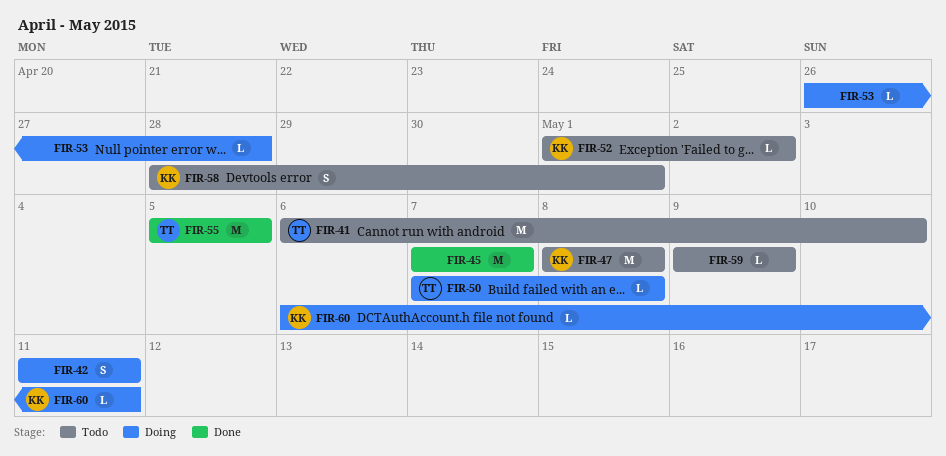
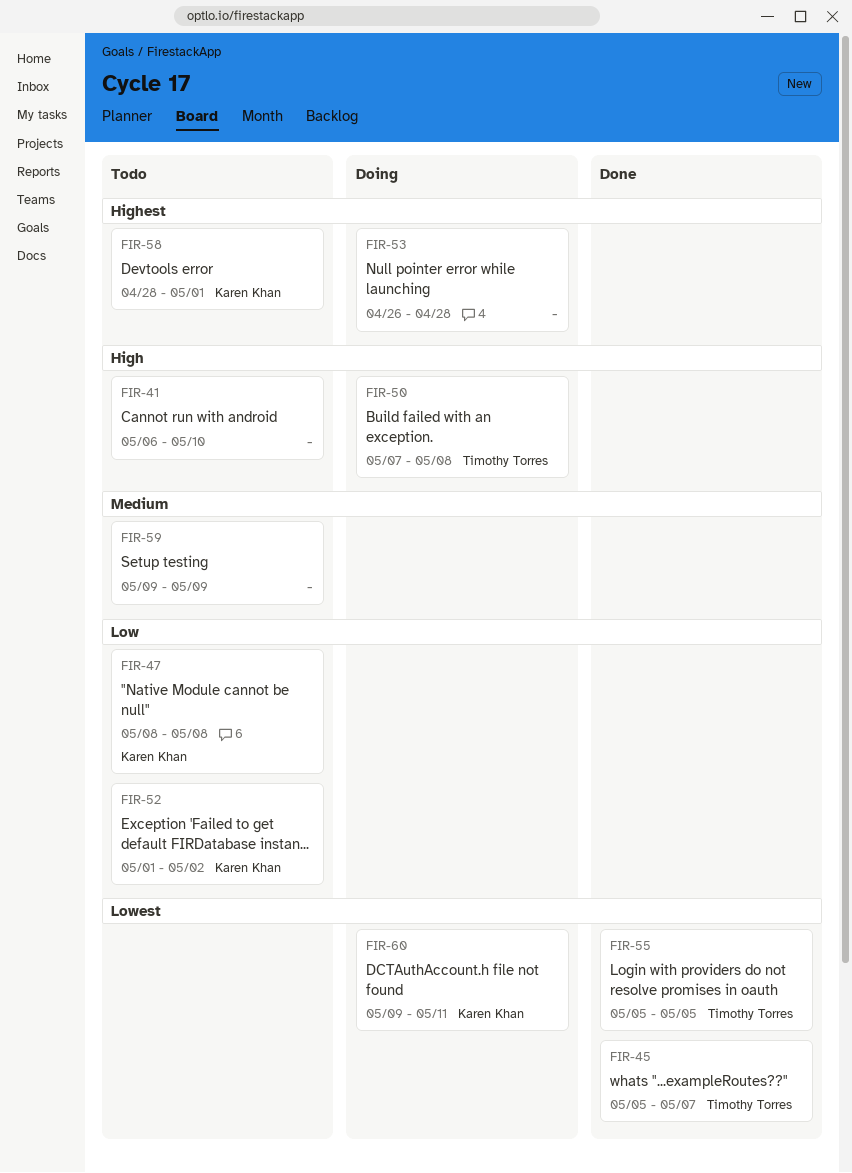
FIR-41, owner: Timothy Torres -> none
FIR-42: present -> none
FIR-45, owner: none -> Timothy Torres
FIR-45, start: May 7 -> May 5
FIR-60, start: May 6 -> May 9

